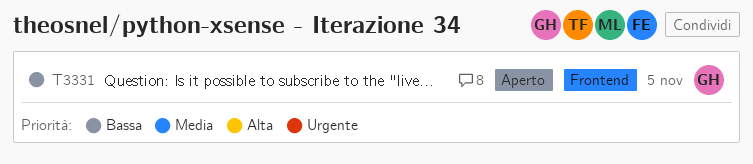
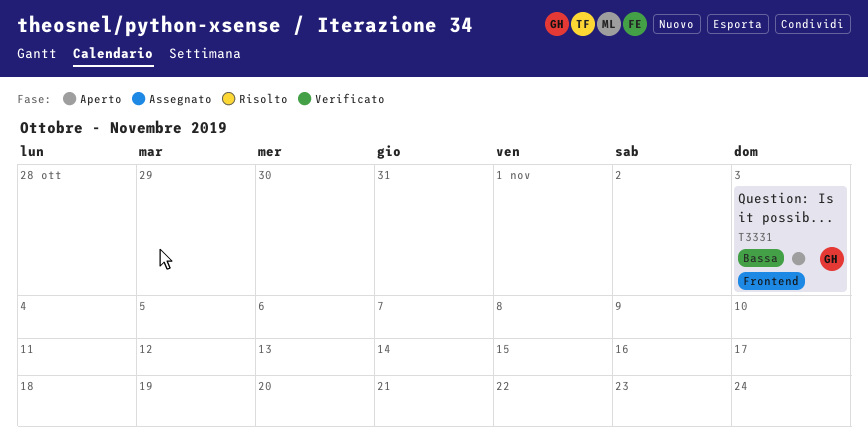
T3331, due: Nov 5 -> Nov 3

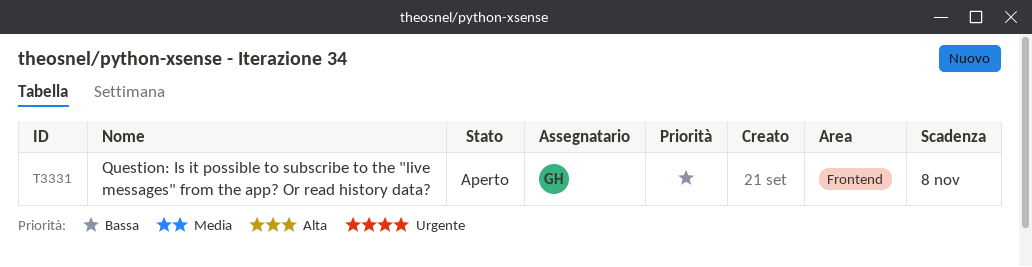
T3331, due: Nov 3 -> Nov 8

